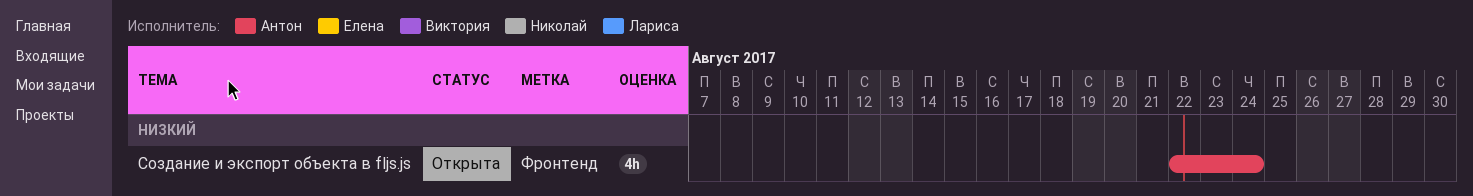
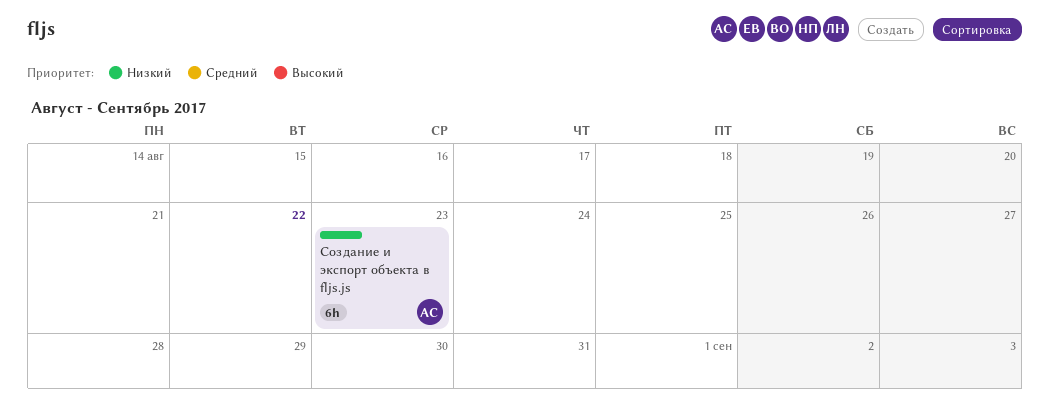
Создание и экспорт объекта в fljs.js, estimate: 4h -> 6h
Создание и экспорт объекта в fljs.js, due: Aug 24 -> Aug 23

